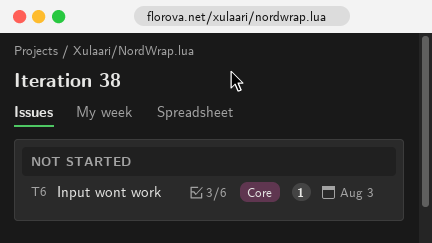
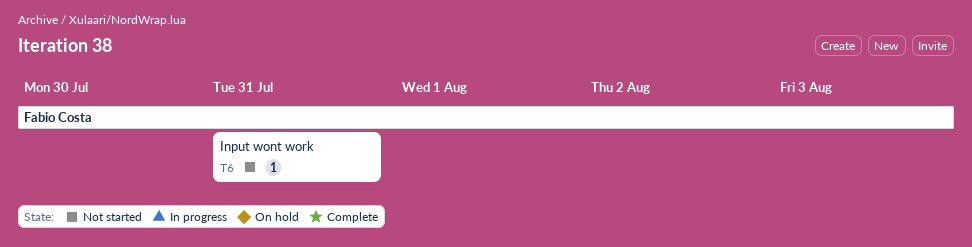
T6, due: Aug 3 -> Jul 31

